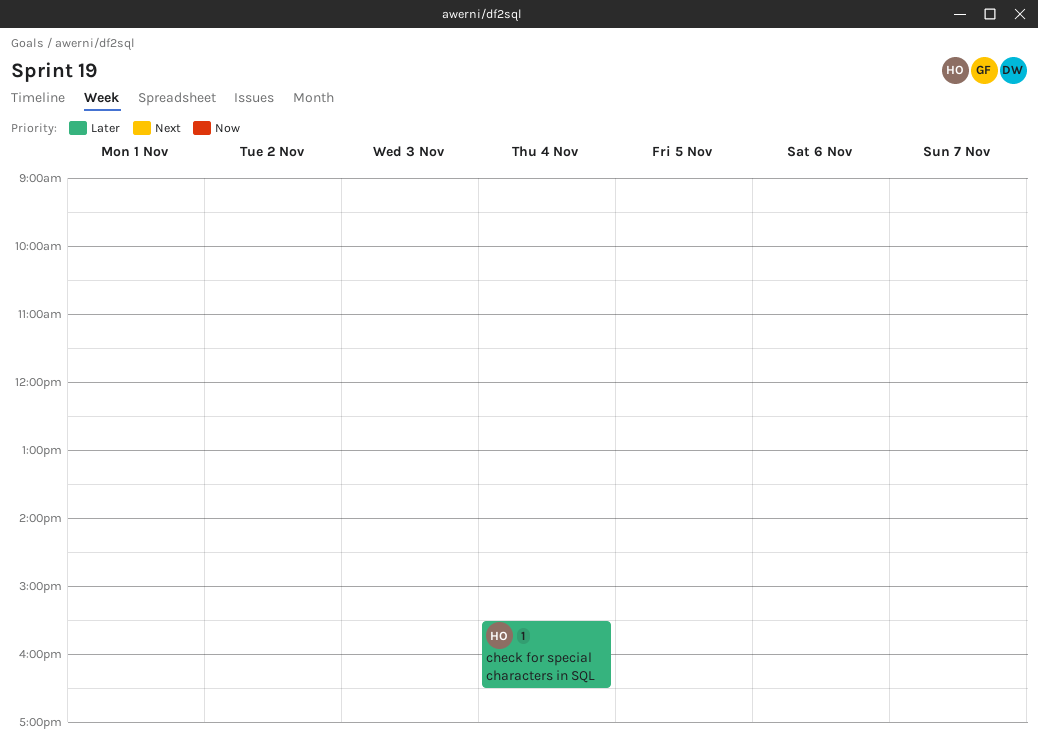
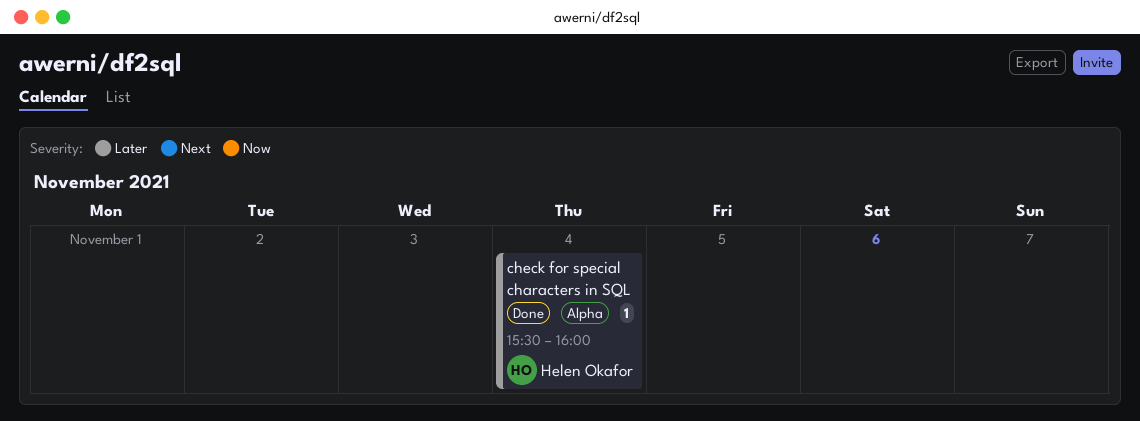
check for special characters in SQL, ends: 16:30 -> 16:00

